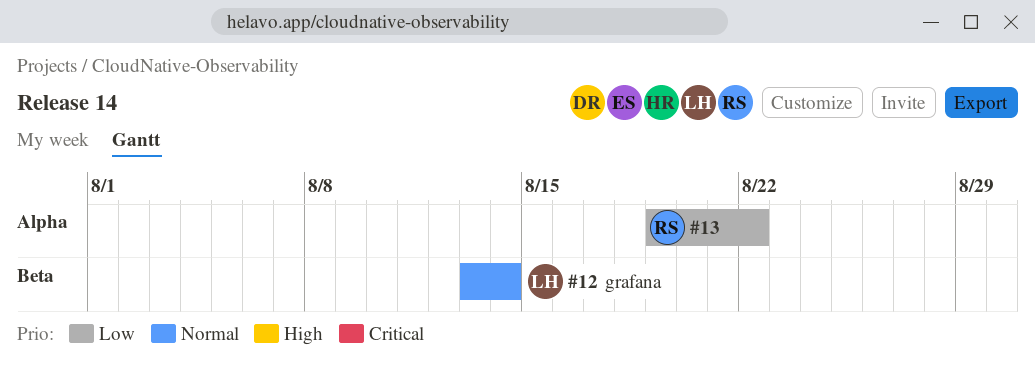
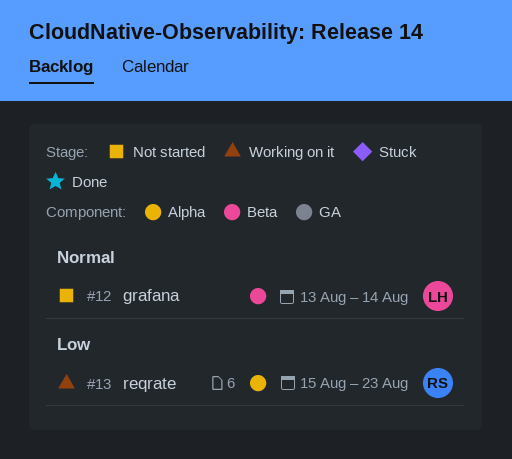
#13, start: Aug 19 -> Aug 15
#13, due: Aug 22 -> Aug 23

